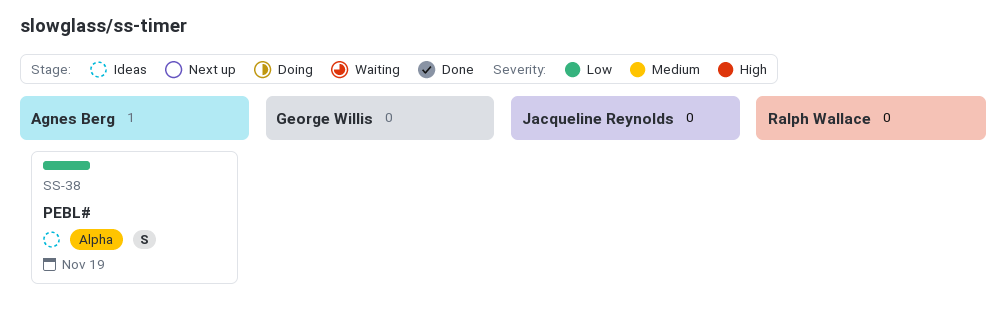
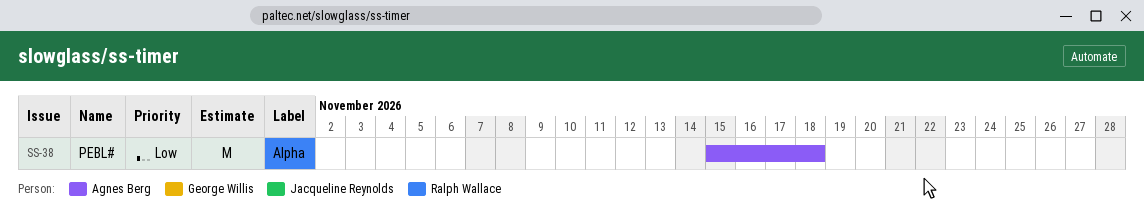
SS-38, estimate: S -> M
SS-38, due: Nov 19 -> Nov 18

